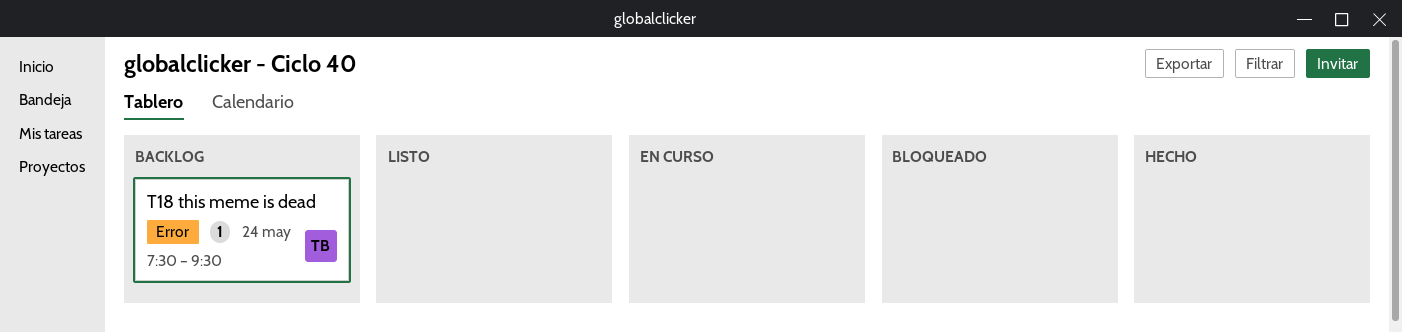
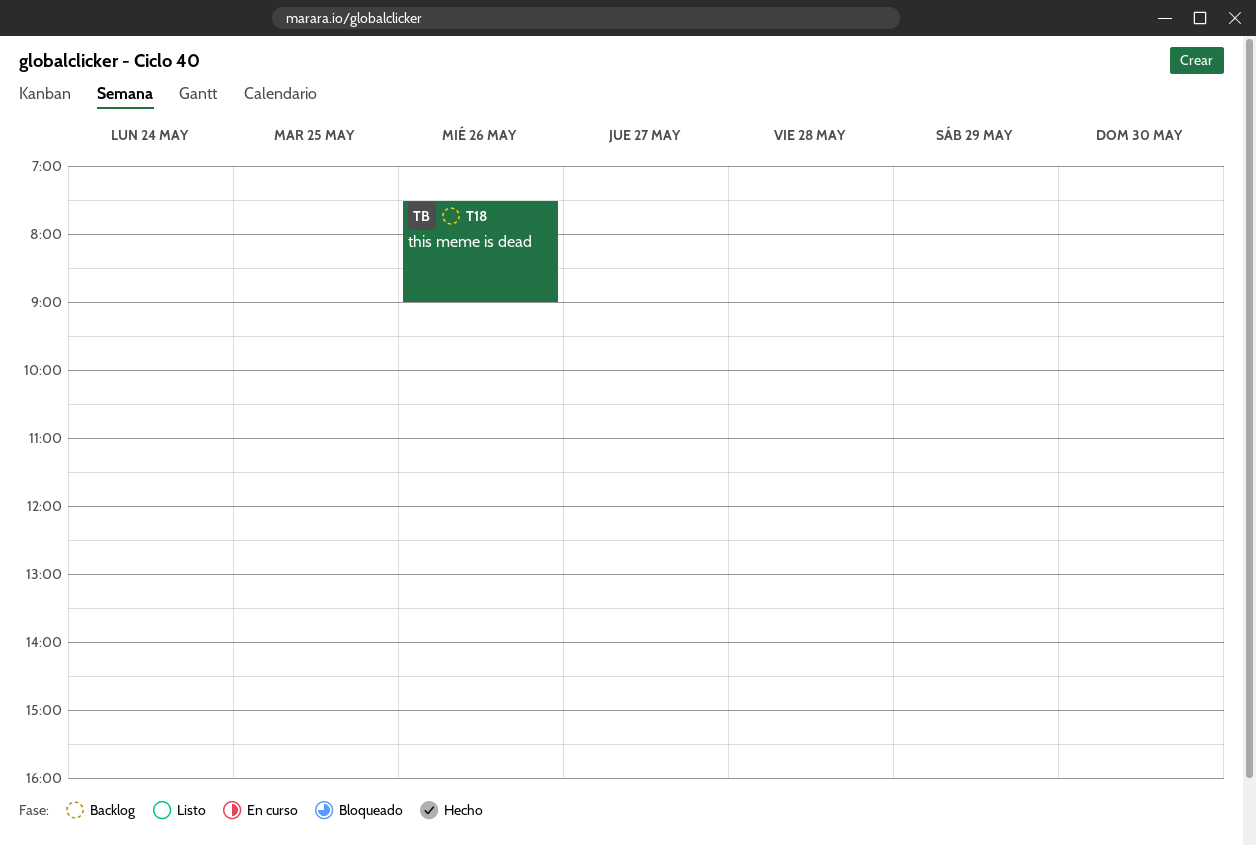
T18, day: May 24 -> May 26
T18, ends: 09:30 -> 09:00

